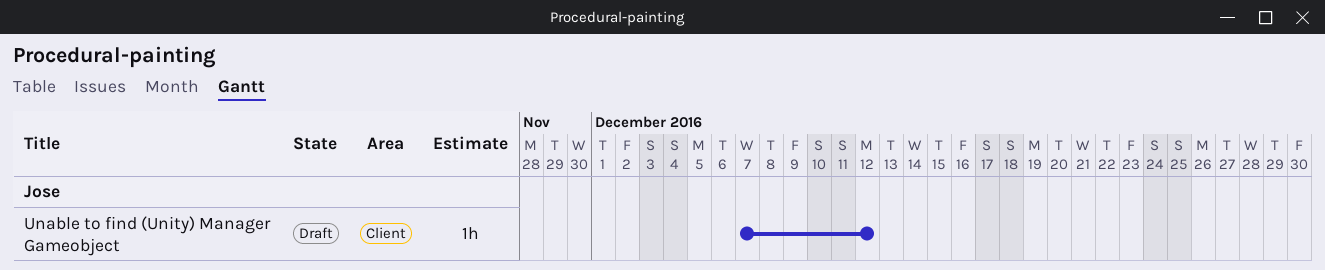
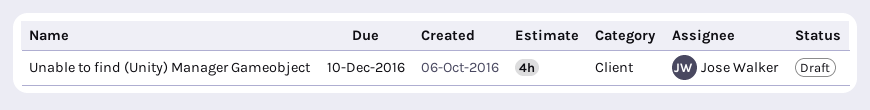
Unable to find (Unity) Manager Gameobject, estimate: 1h -> 4h
Unable to find (Unity) Manager Gameobject, due: Dec 12 -> Dec 10

